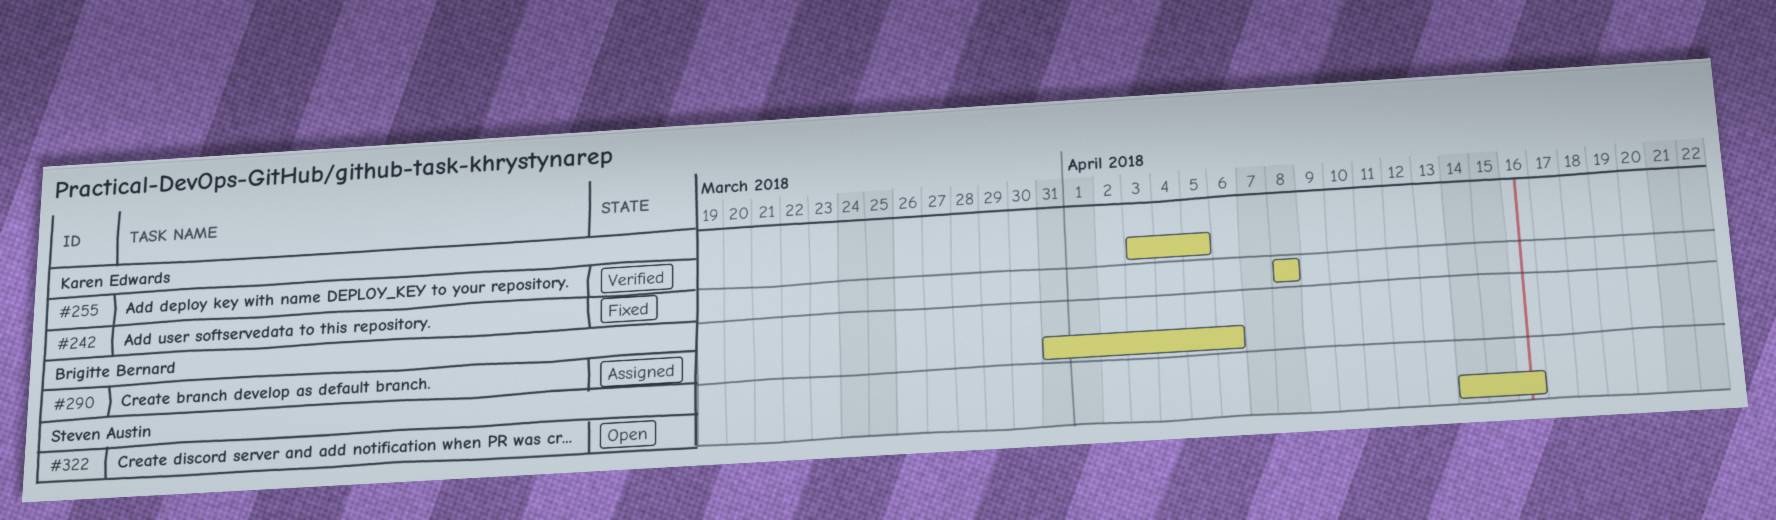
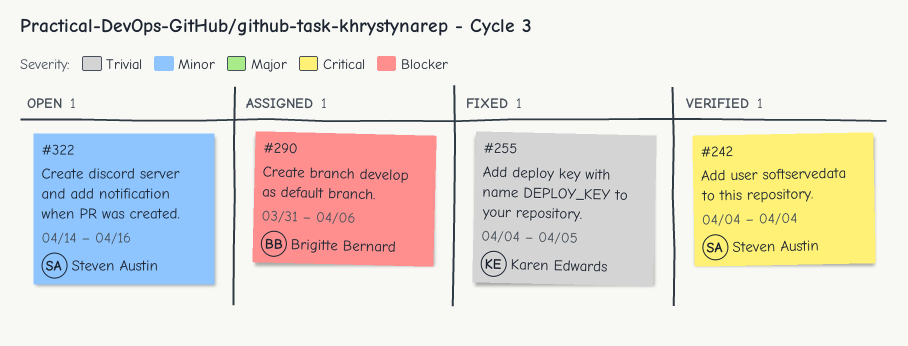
#242, status: Fixed -> Verified
#242, owner: Karen Edwards -> Steven Austin
#242, start: Apr 8 -> Apr 4
#242, due: Apr 8 -> Apr 4
#255, status: Verified -> Fixed
#255, start: Apr 3 -> Apr 4

